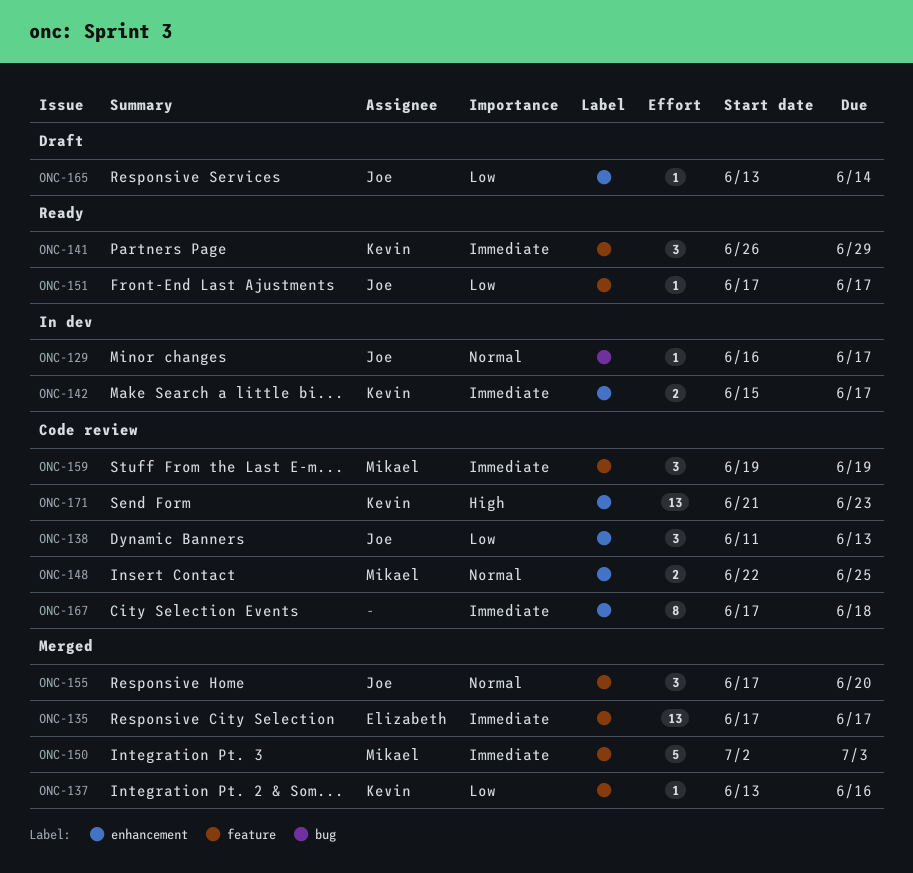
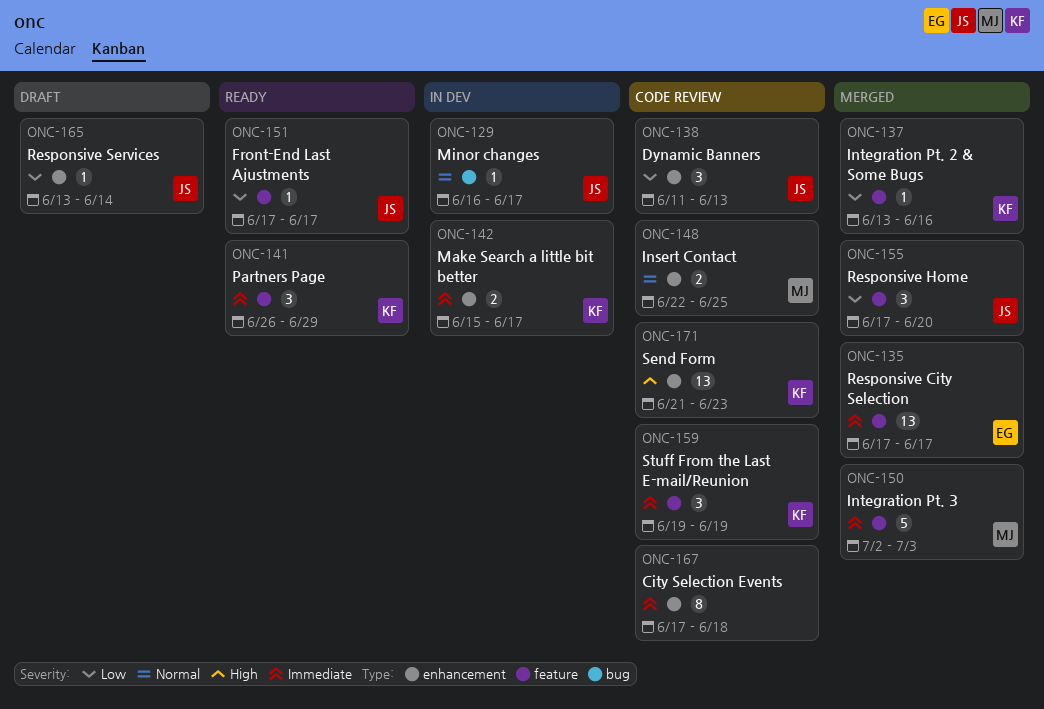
ONC-155, priority: Normal -> Low
ONC-159, owner: Mikael -> Kevin

